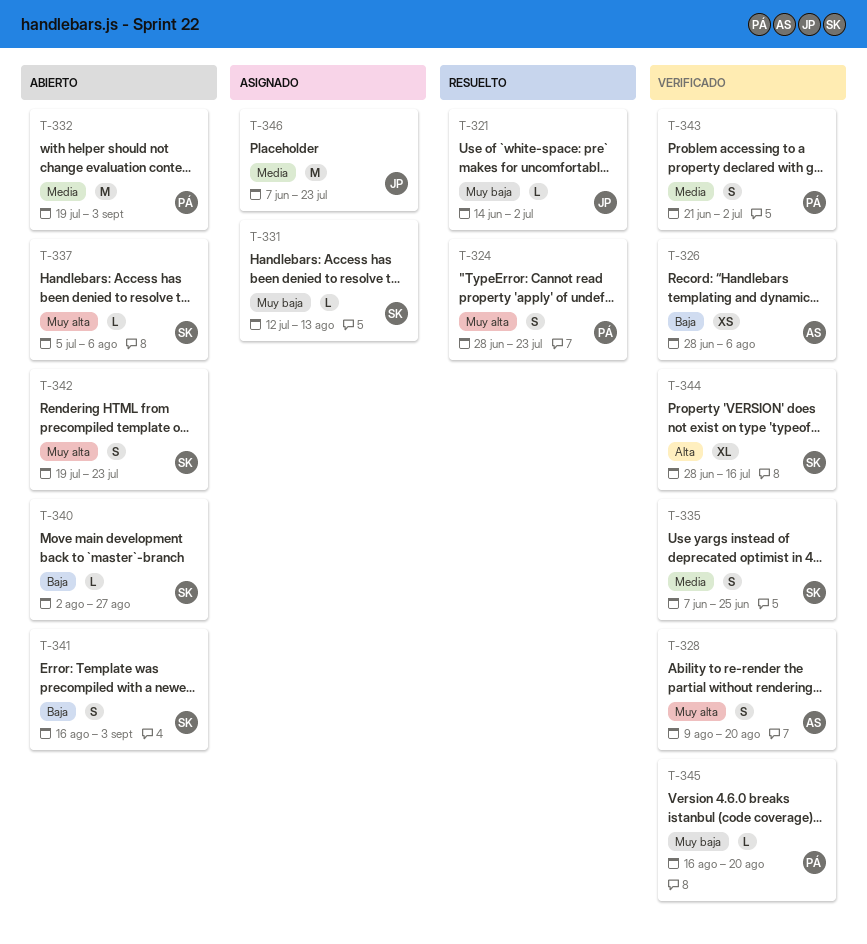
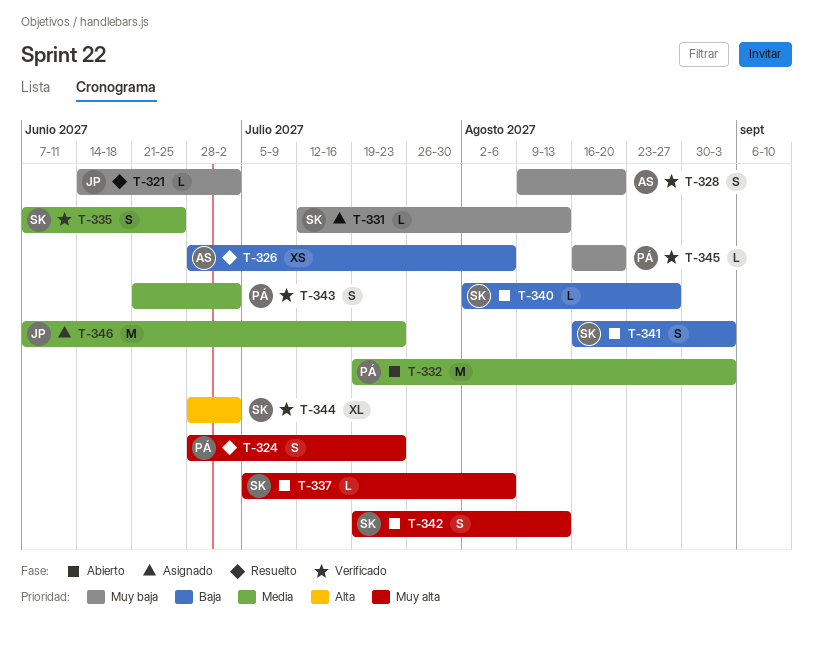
T-326, status: Verificado -> Resuelto
T-328, priority: Muy alta -> Muy baja
T-342, due: Jul 23 -> Aug 13
T-344, due: Jul 16 -> Jul 2

